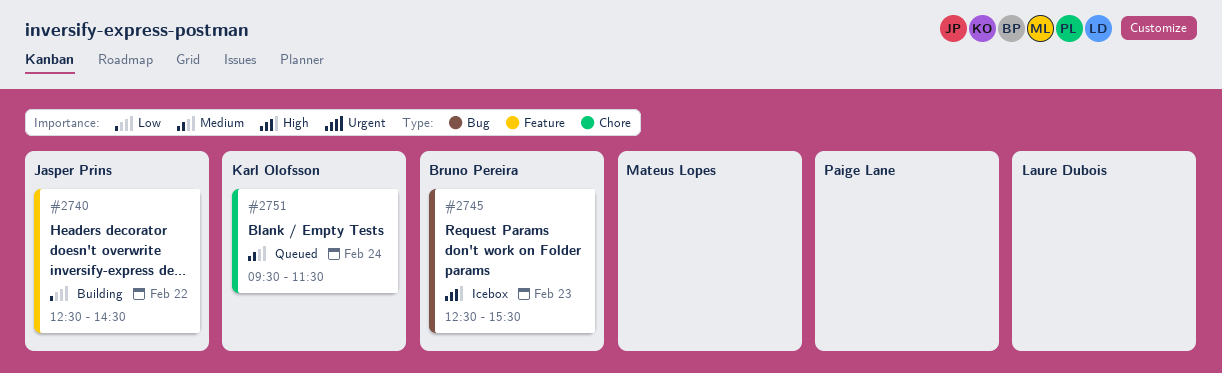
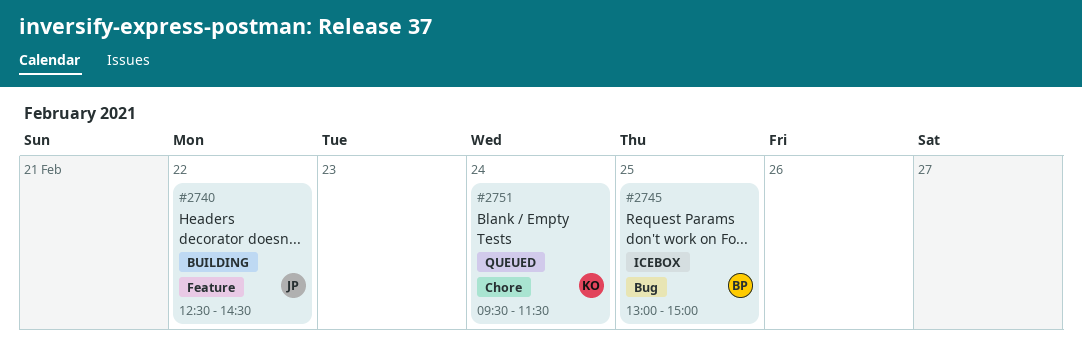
#2745, day: Feb 23 -> Feb 25
#2745, begins: 12:30 -> 13:00
#2745, ends: 15:30 -> 15:00

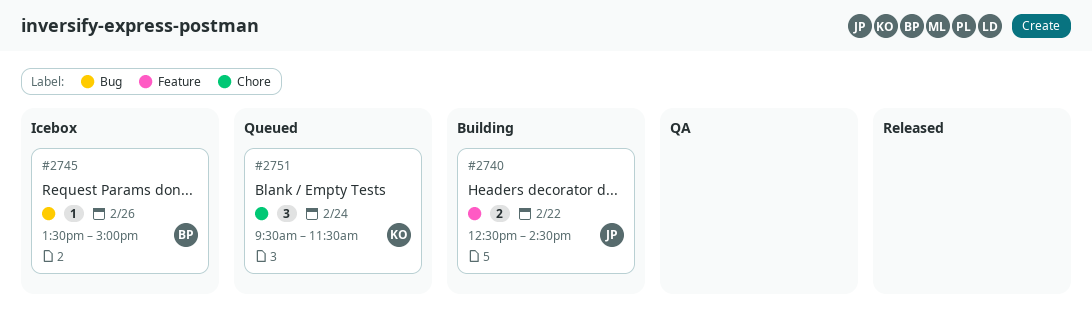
#2745, day: Feb 25 -> Feb 26
#2745, begins: 13:00 -> 13:30

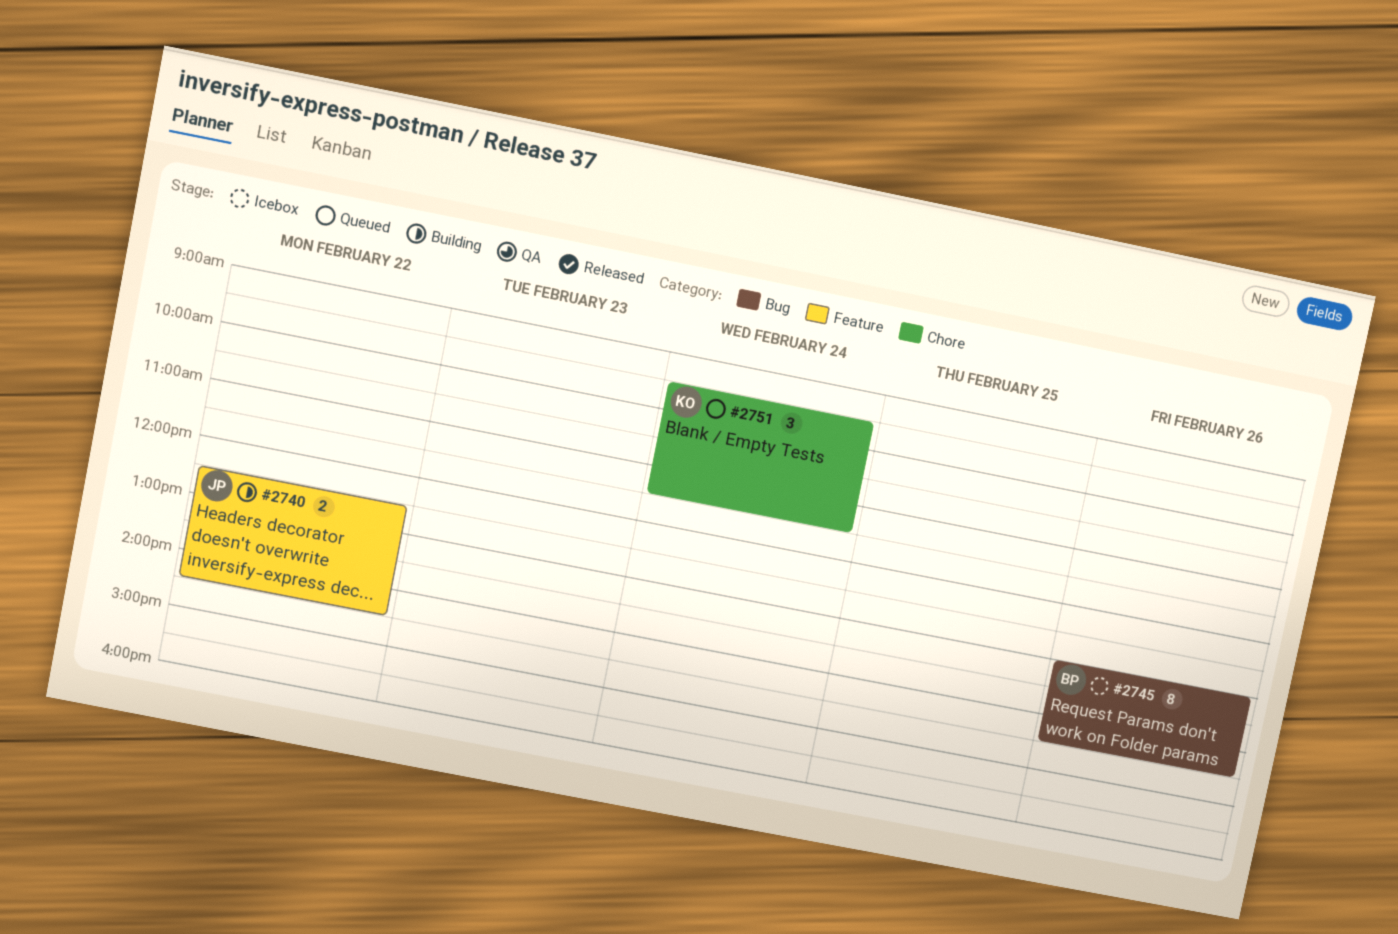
#2745, estimate: 1 -> 8
#2745, begins: 13:30 -> 13:00
#2745, ends: 15:00 -> 14:30

